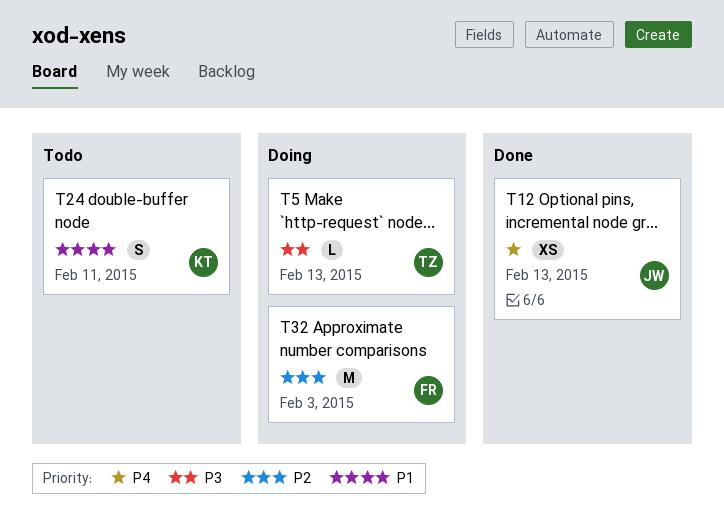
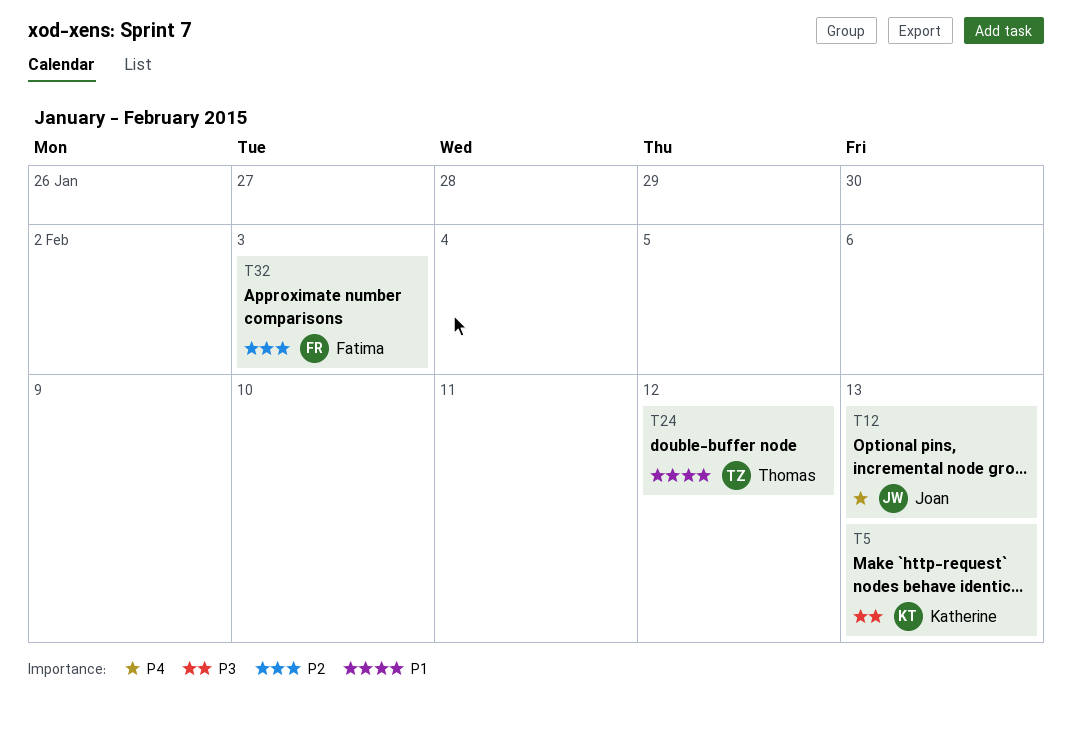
T5, owner: Thomas -> Katherine
T24, owner: Katherine -> Thomas
T24, due: Feb 11 -> Feb 12

